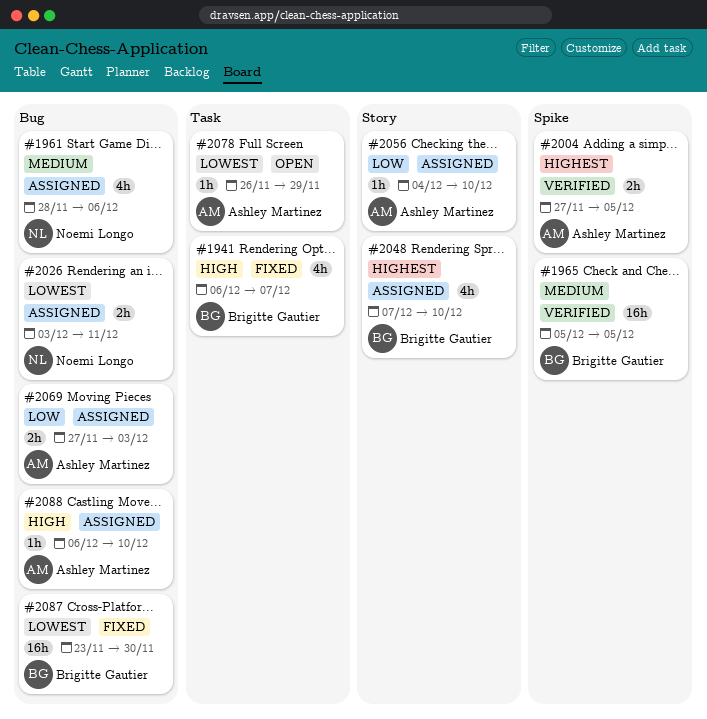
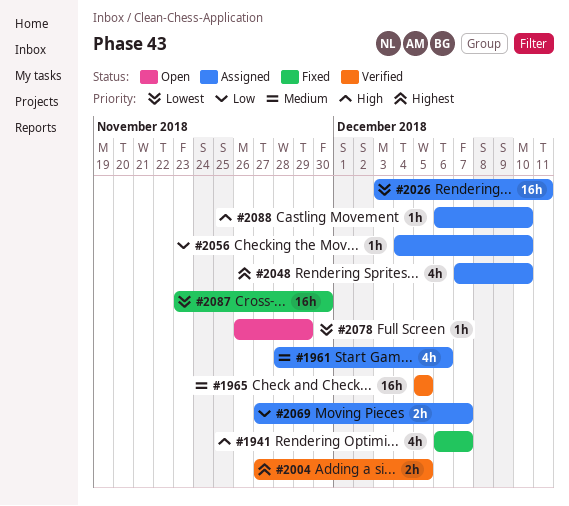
#2026, estimate: 2h -> 16h
#2069, due: Dec 3 -> Dec 7

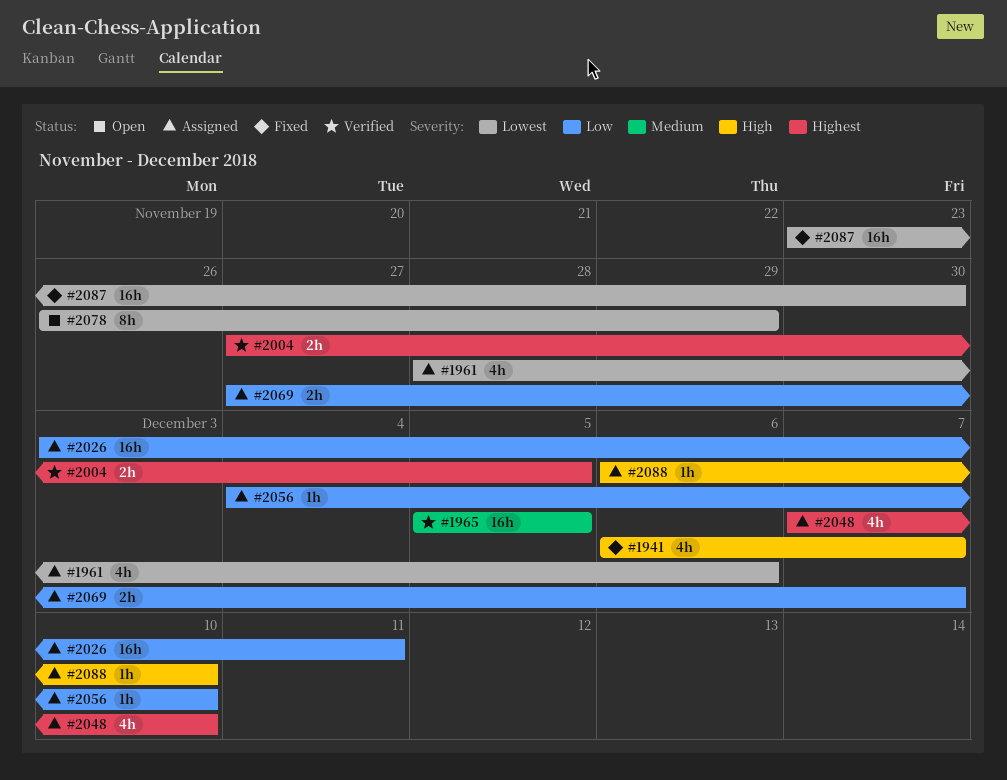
#1961, priority: Medium -> Lowest
#2026, priority: Lowest -> Low
#2078, estimate: 1h -> 8h

